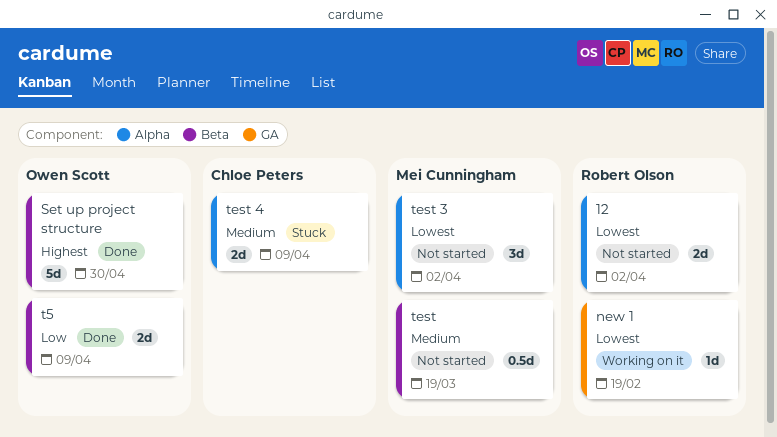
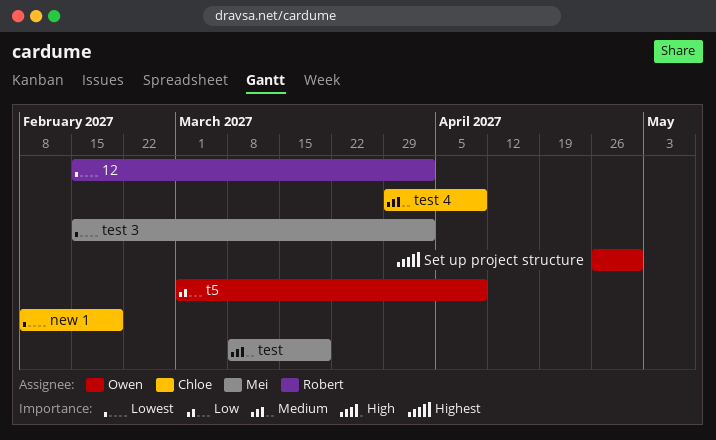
new 1, owner: Robert Olson -> Chloe Peters

